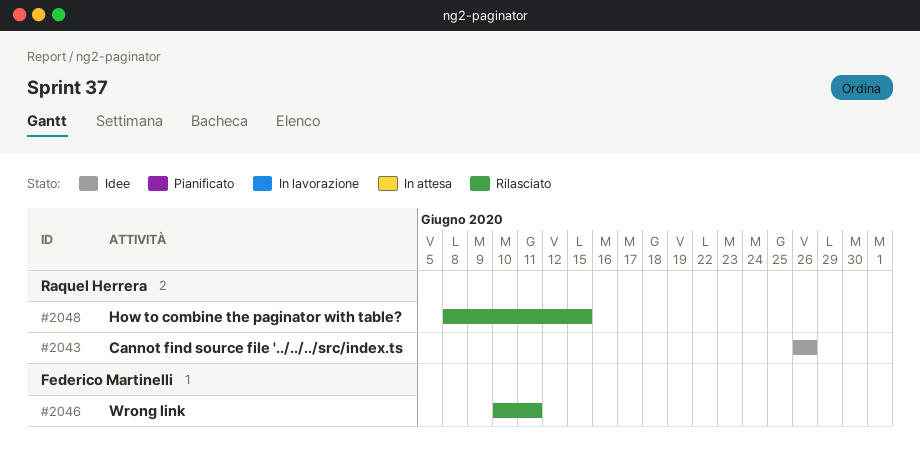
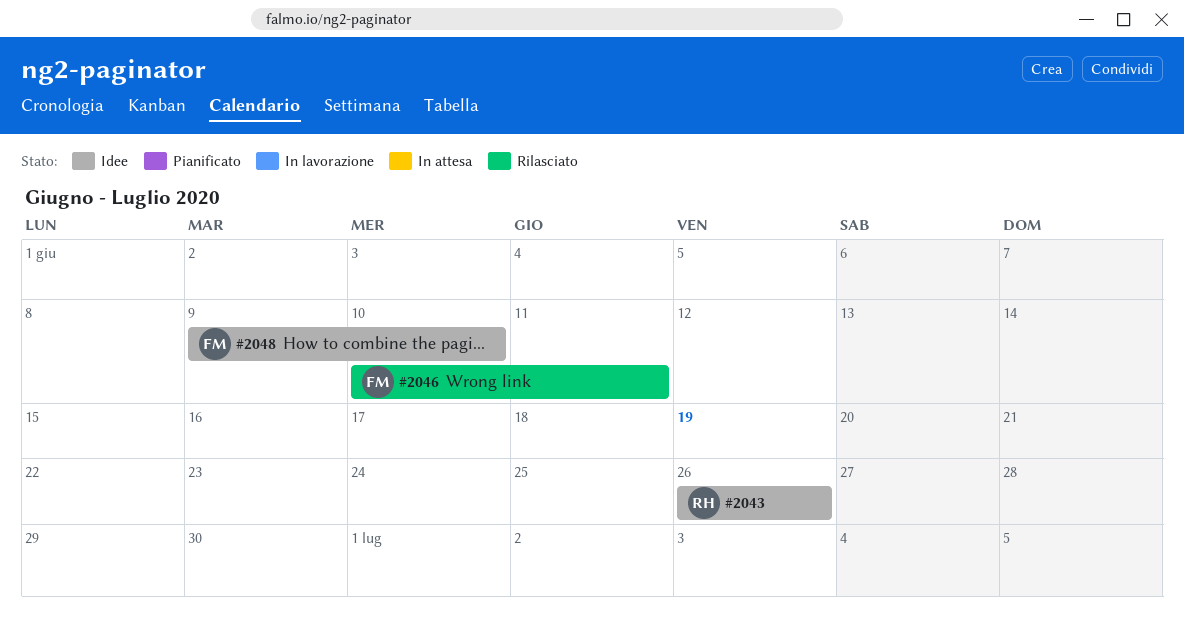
#2048, status: Rilasciato -> Idee
#2048, owner: Raquel Herrera -> Federico Martinelli
#2048, start: Jun 8 -> Jun 9
#2048, due: Jun 15 -> Jun 10

